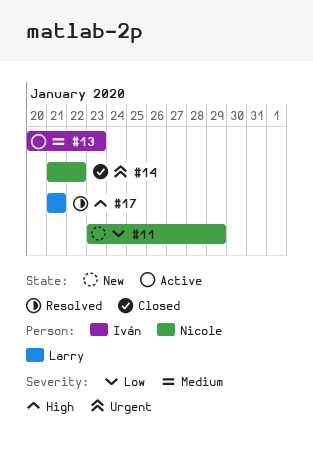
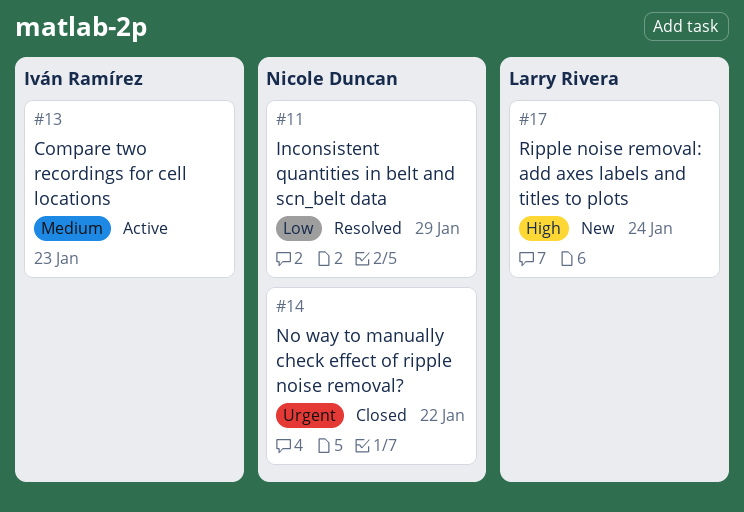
#11, status: New -> Resolved
#17, status: Resolved -> New
#17, due: Jan 21 -> Jan 24

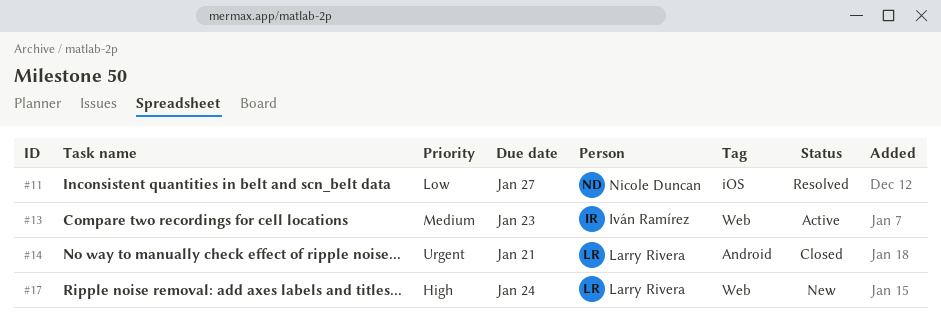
#11, due: Jan 29 -> Jan 27
#14, owner: Nicole Duncan -> Larry Rivera
#14, due: Jan 22 -> Jan 21

